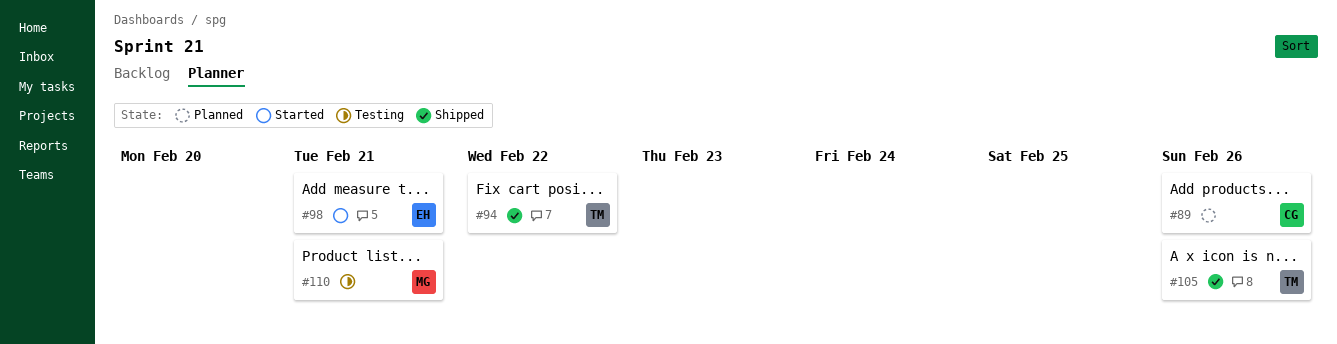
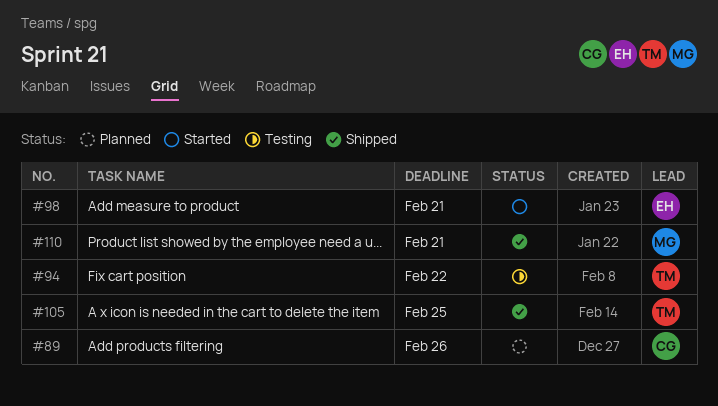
#94, status: Shipped -> Testing
#105, due: Feb 26 -> Feb 25
#110, status: Testing -> Shipped

